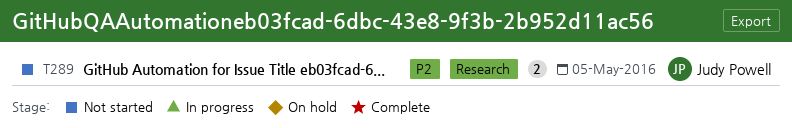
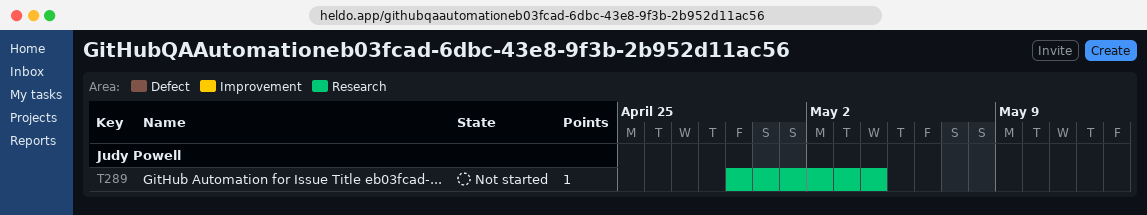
T289, estimate: 2 -> 1
T289, due: May 5 -> May 4

